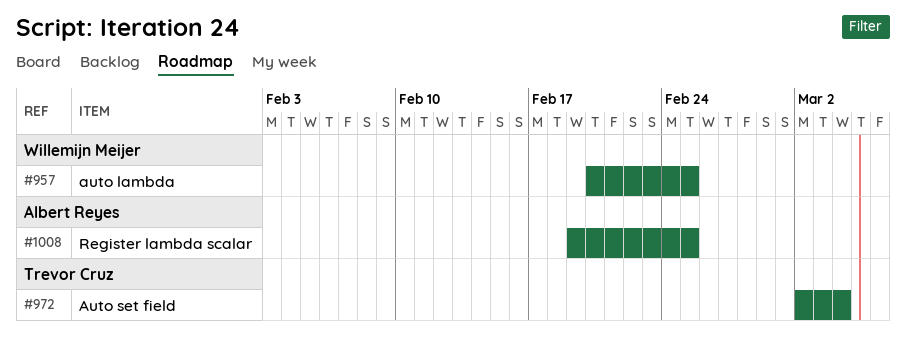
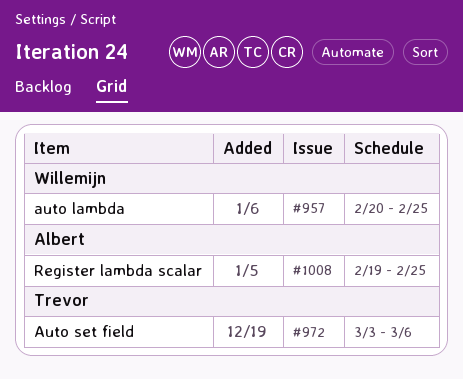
#972, start: Mar 2 -> Mar 3
#972, due: Mar 4 -> Mar 6

